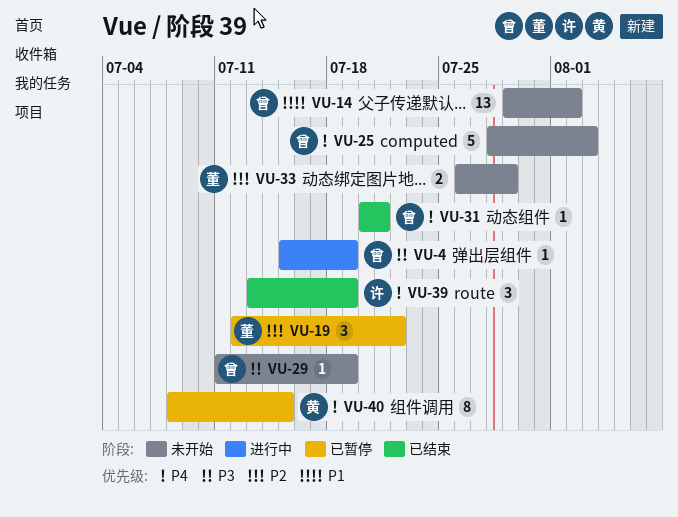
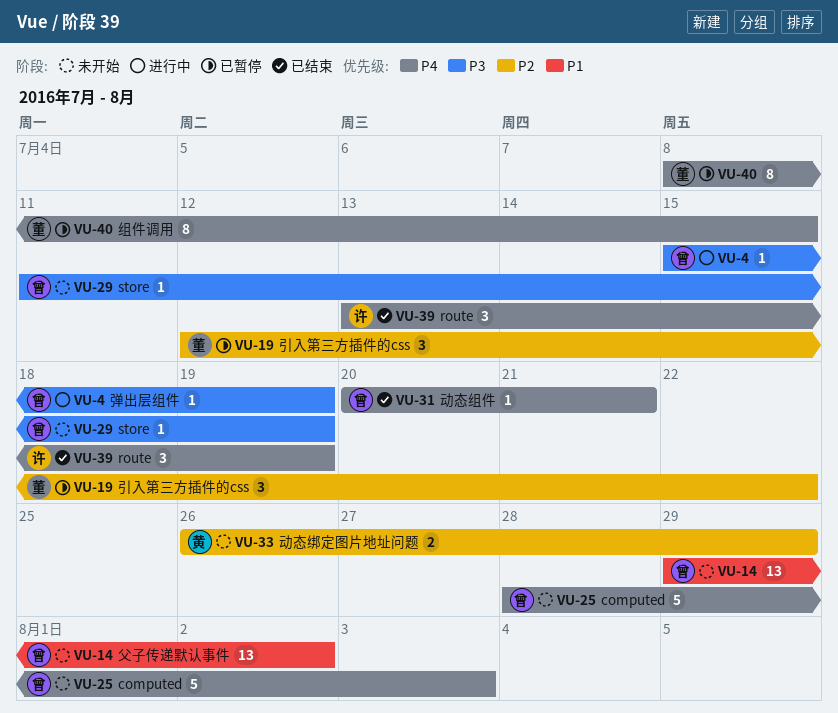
VU-33, owner: 董 -> 黄
VU-40, owner: 黄 -> 董

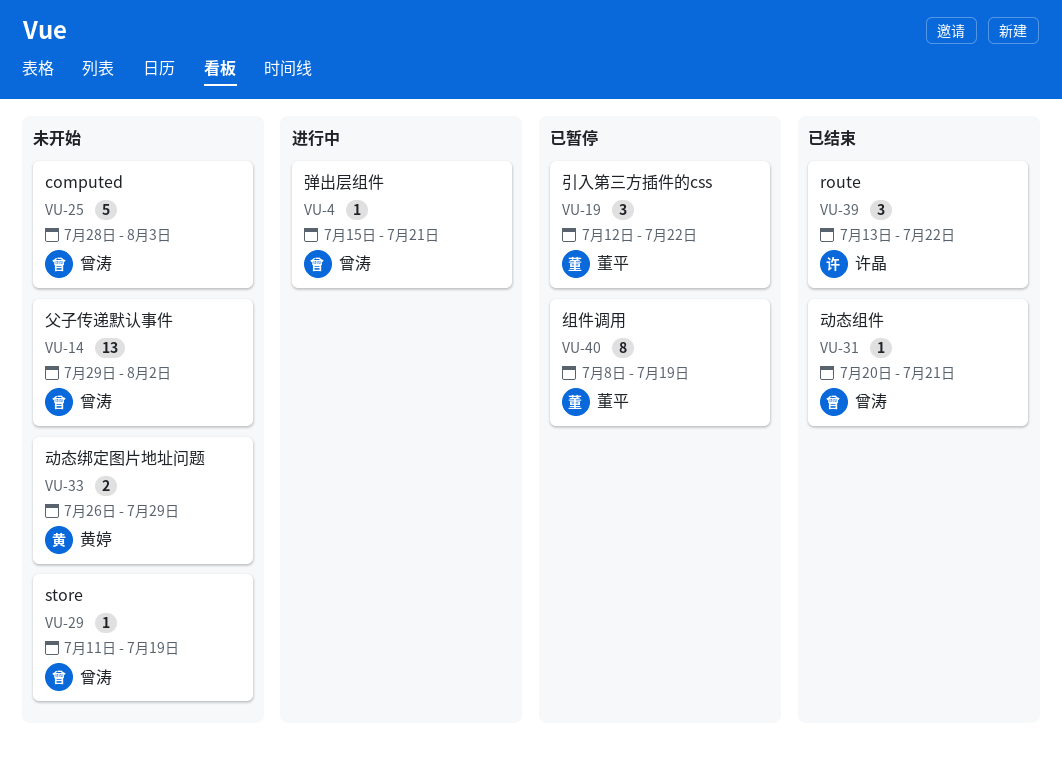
VU-4, due: Jul 19 -> Jul 21
VU-39, due: Jul 19 -> Jul 22
VU-40, due: Jul 15 -> Jul 19

